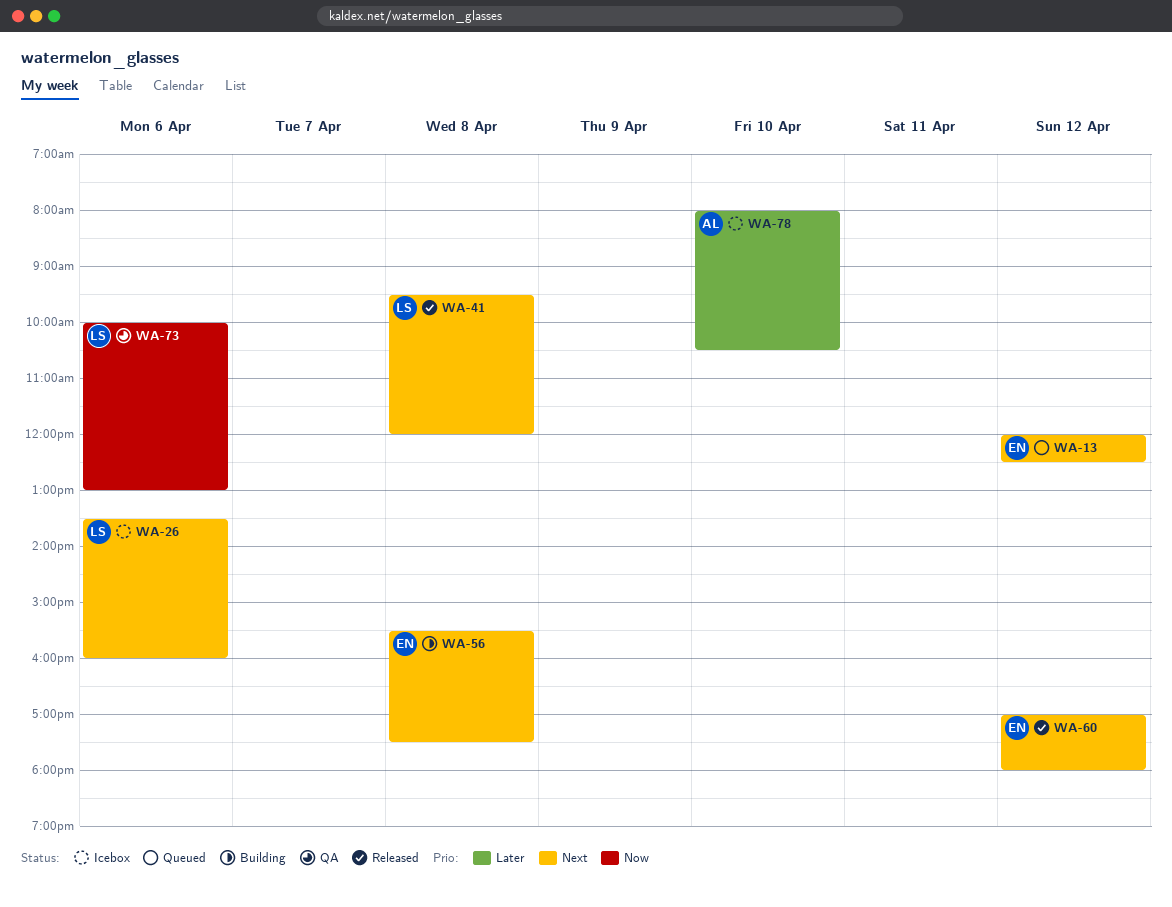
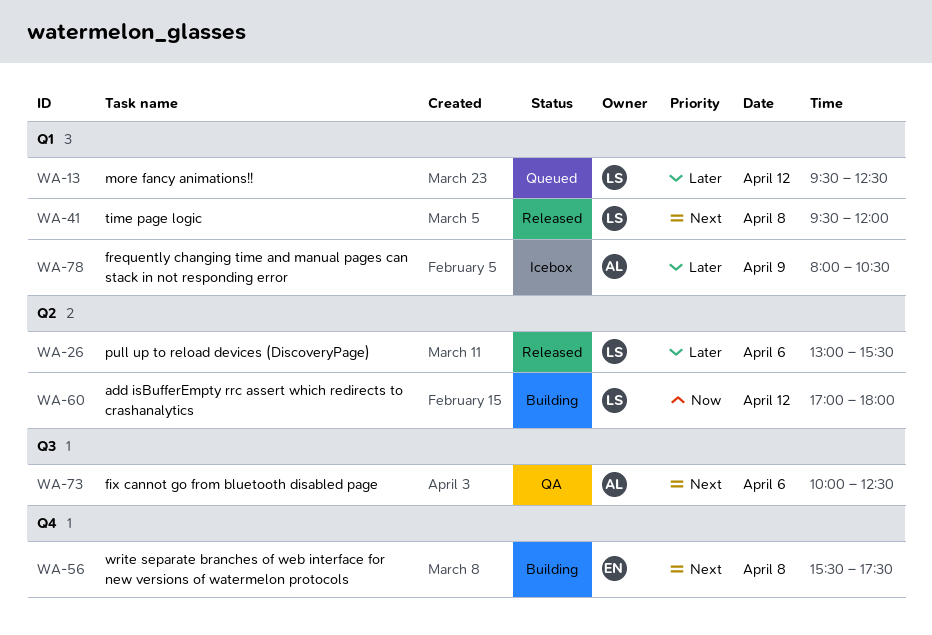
WA-13, owner: EN -> LS
WA-13, priority: Next -> Later
WA-13, begins: 12:00 -> 09:30
WA-26, status: Icebox -> Released
WA-26, priority: Next -> Later
WA-26, begins: 13:30 -> 13:00
WA-26, ends: 16:00 -> 15:30
WA-60, status: Released -> Building
WA-60, owner: EN -> LS
WA-60, priority: Next -> Now
WA-73, owner: LS -> AL
WA-73, priority: Now -> Next
WA-73, ends: 13:00 -> 12:30
WA-78, day: Apr 10 -> Apr 9

